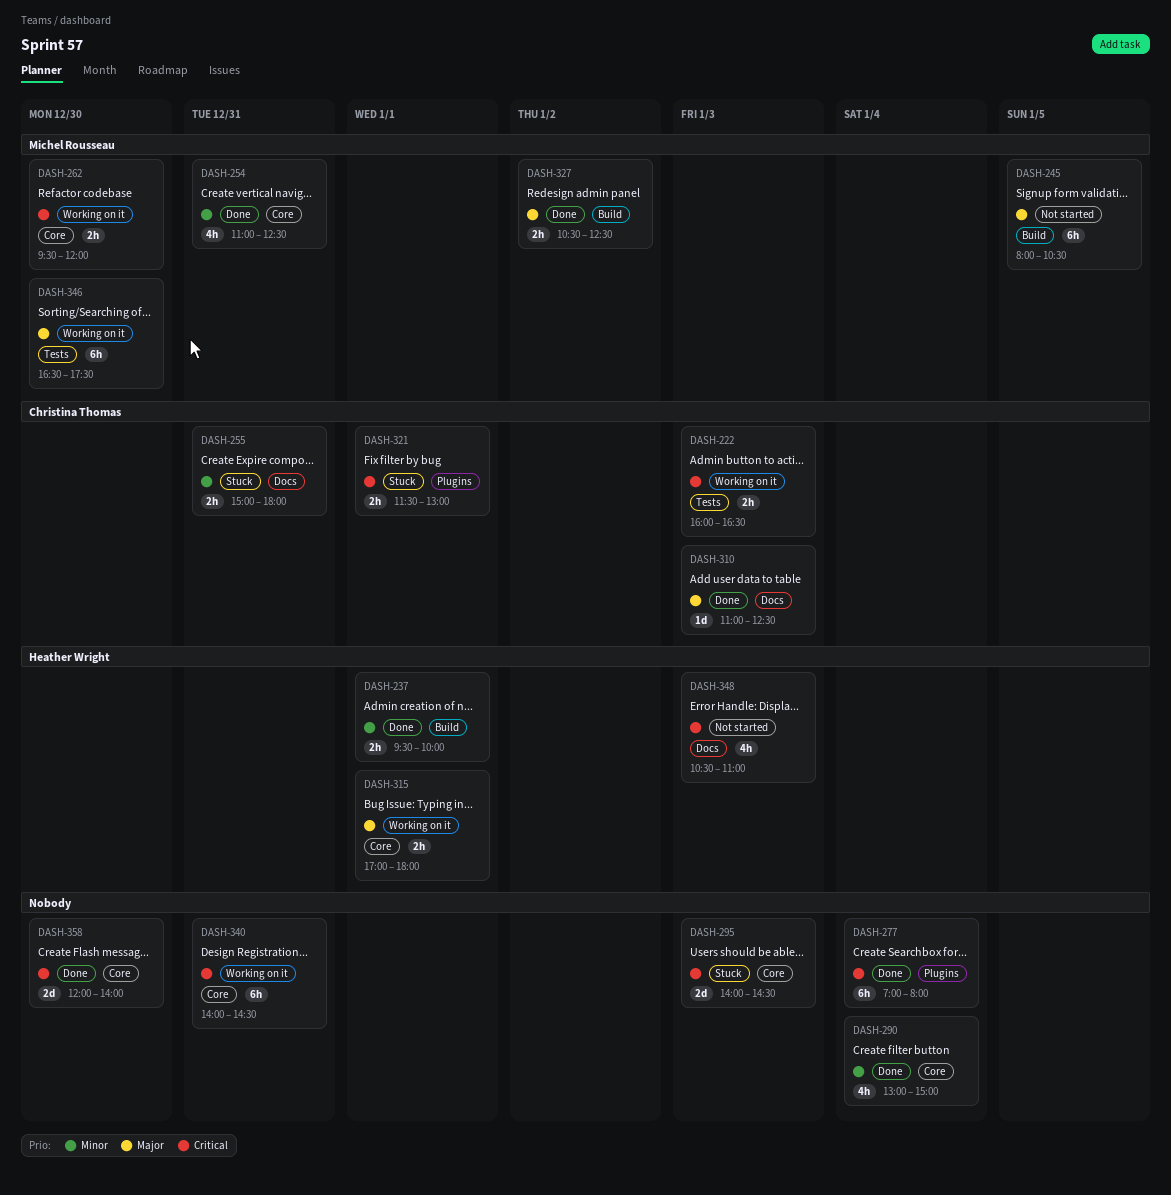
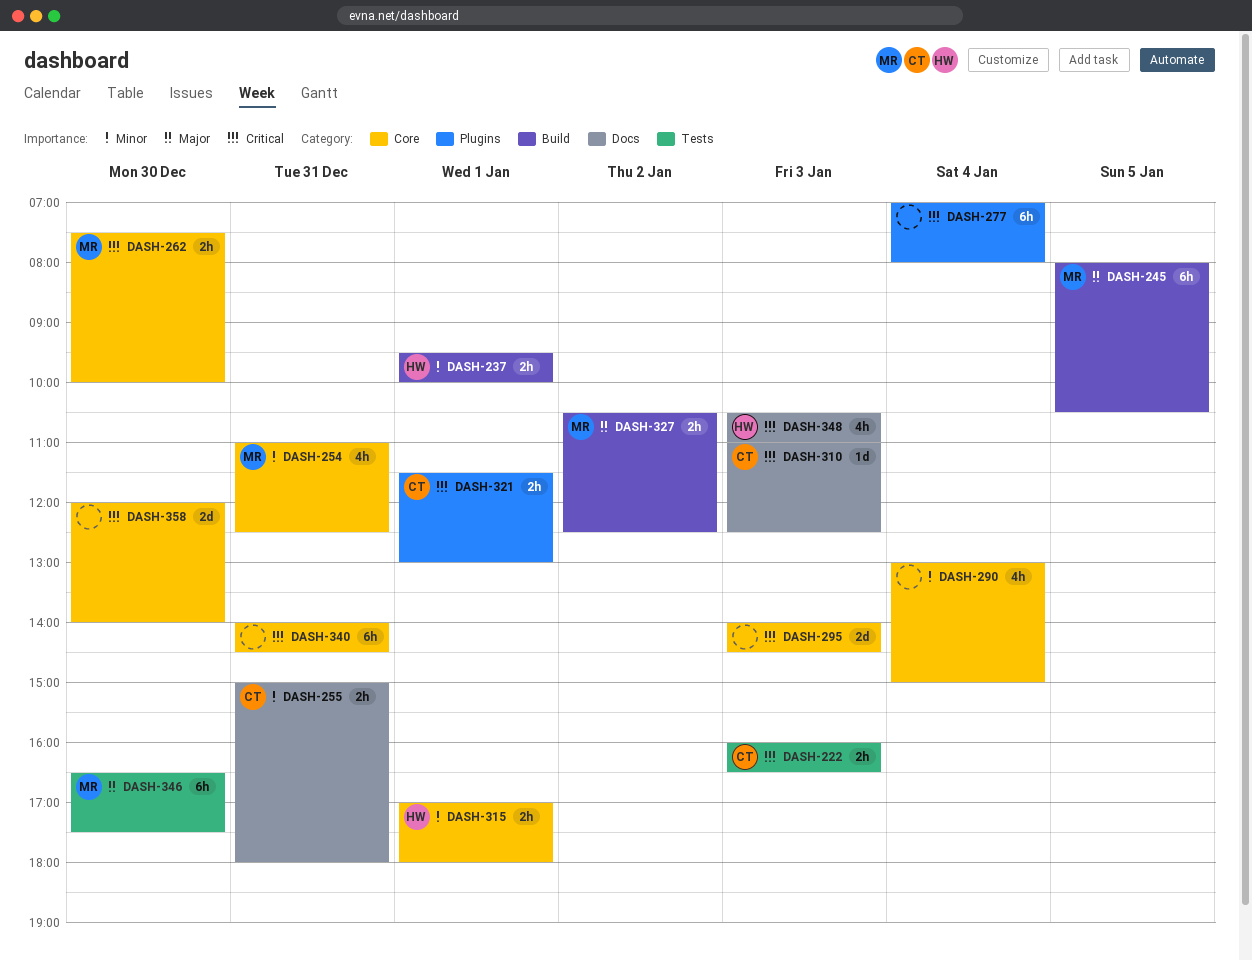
DASH-262, begins: 09:30 -> 07:30
DASH-262, ends: 12:00 -> 10:00
DASH-310, priority: Major -> Critical
DASH-315, priority: Major -> Minor

